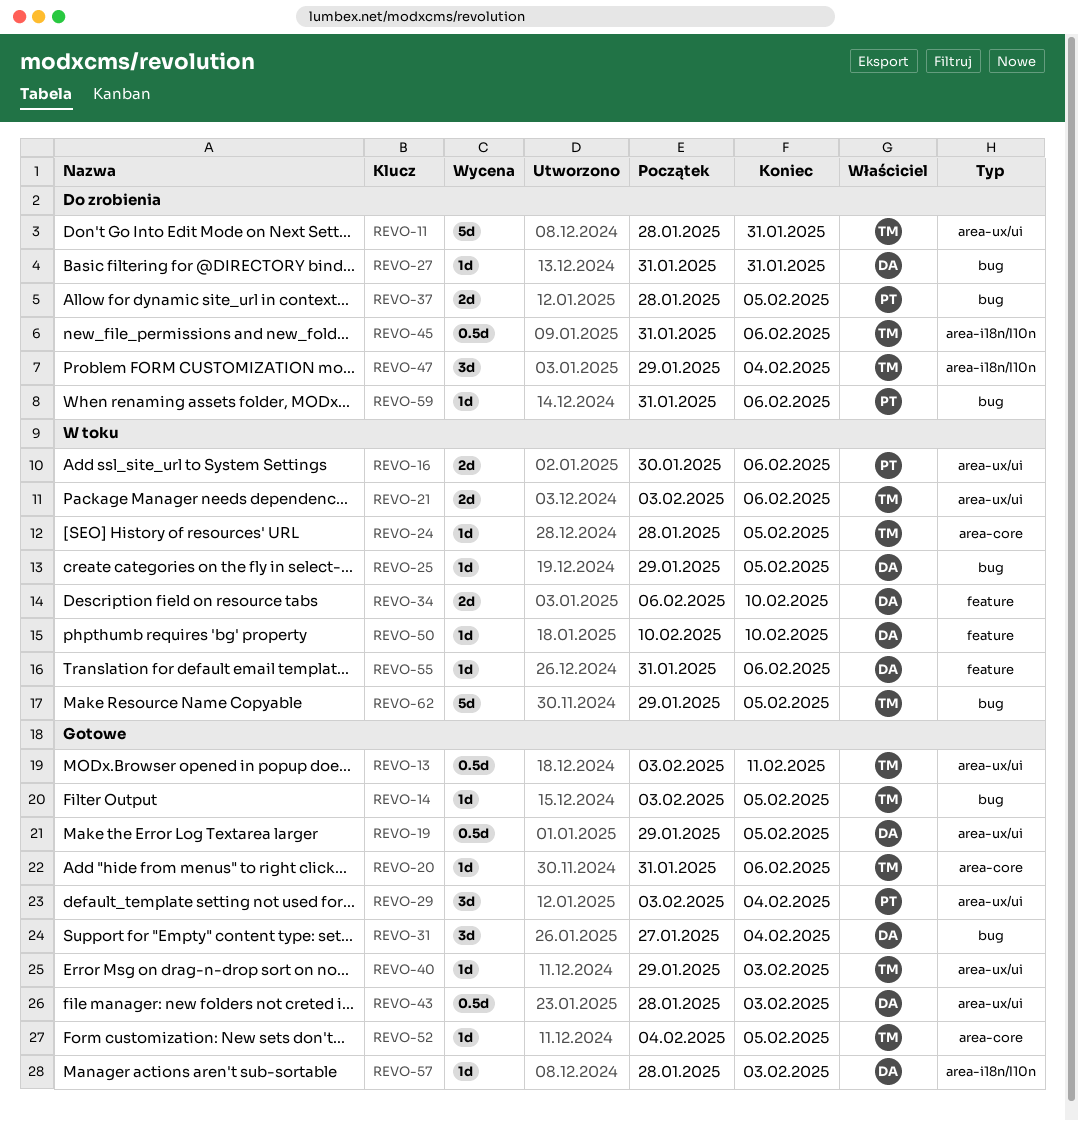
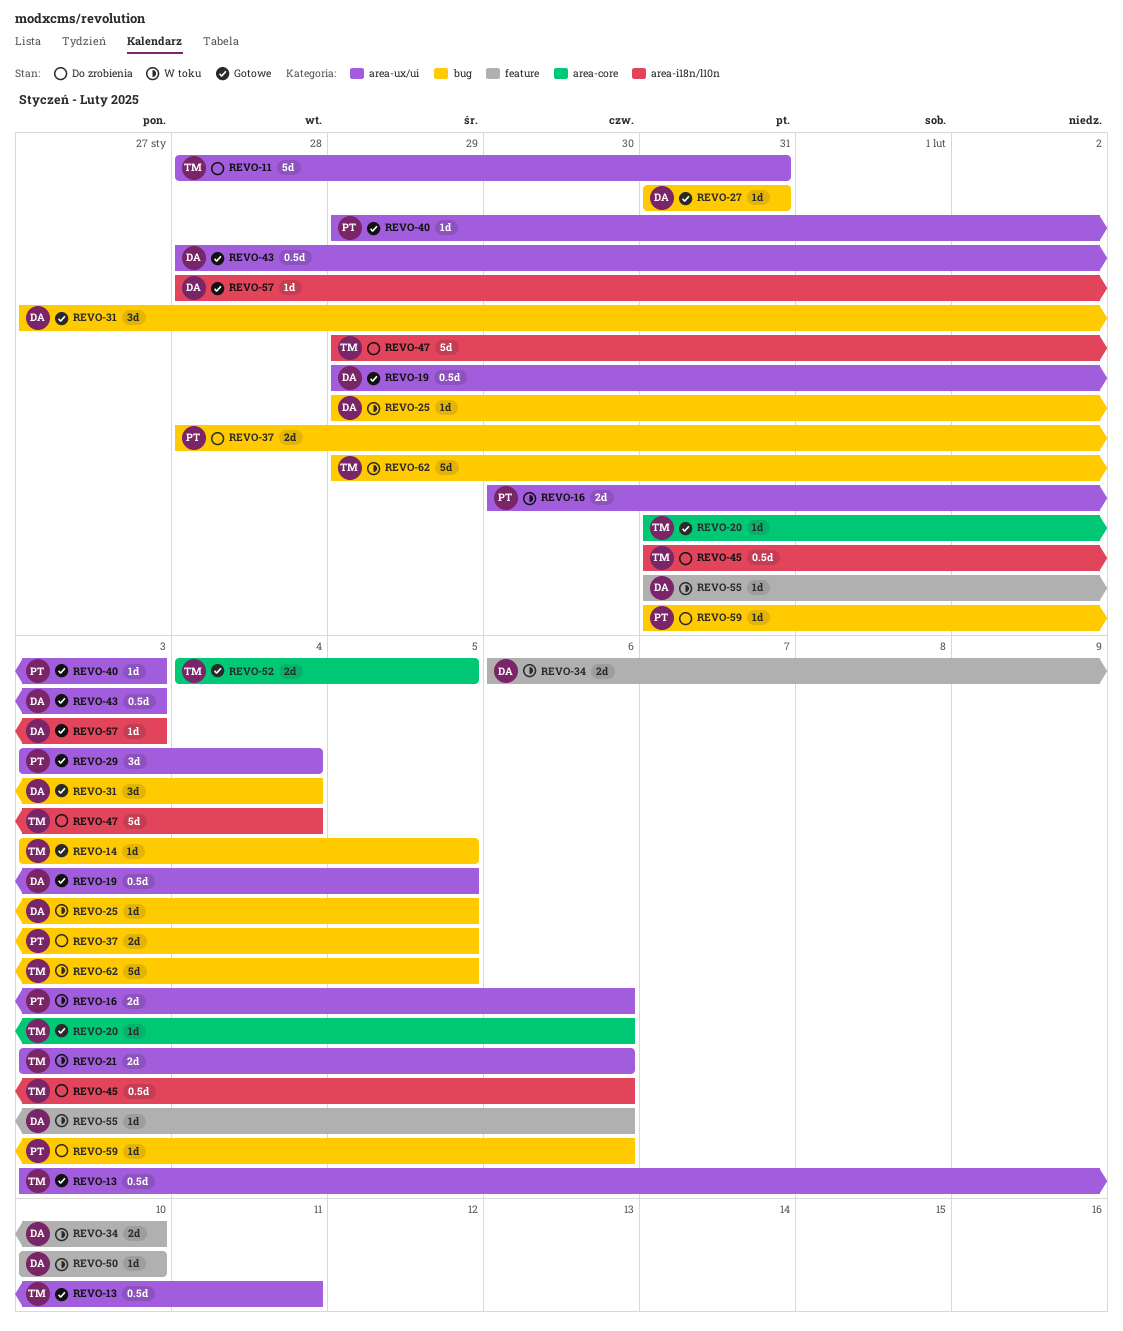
REVO-24: present -> none
REVO-27, status: Do zrobienia -> Gotowe
REVO-40, owner: TM -> PT
REVO-47, estimate: 3d -> 5d
REVO-52, estimate: 1d -> 2d

